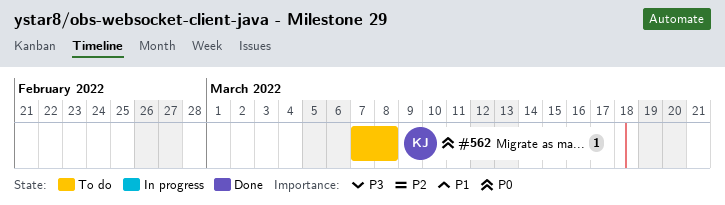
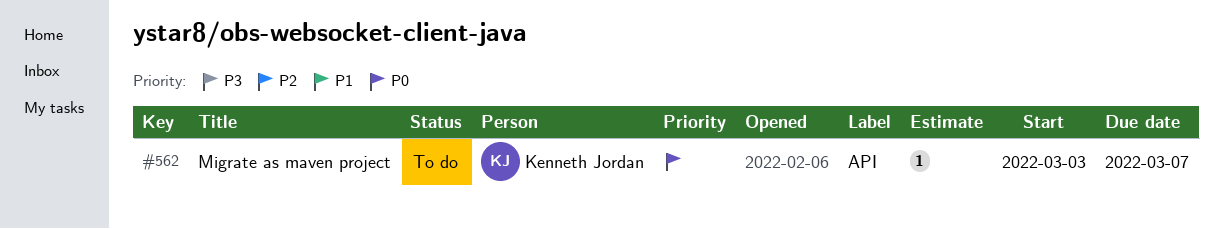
#562, start: Mar 7 -> Mar 3
#562, due: Mar 8 -> Mar 7

